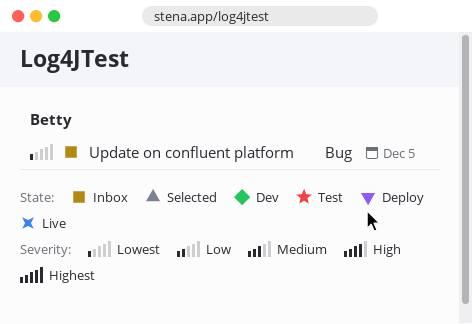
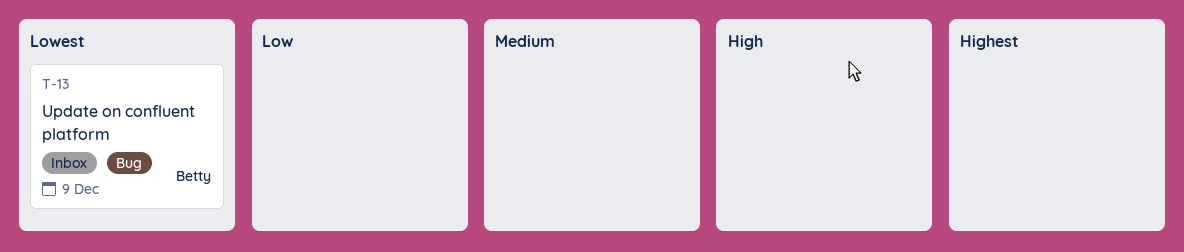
Update on confluent platform, due: Dec 5 -> Dec 9

